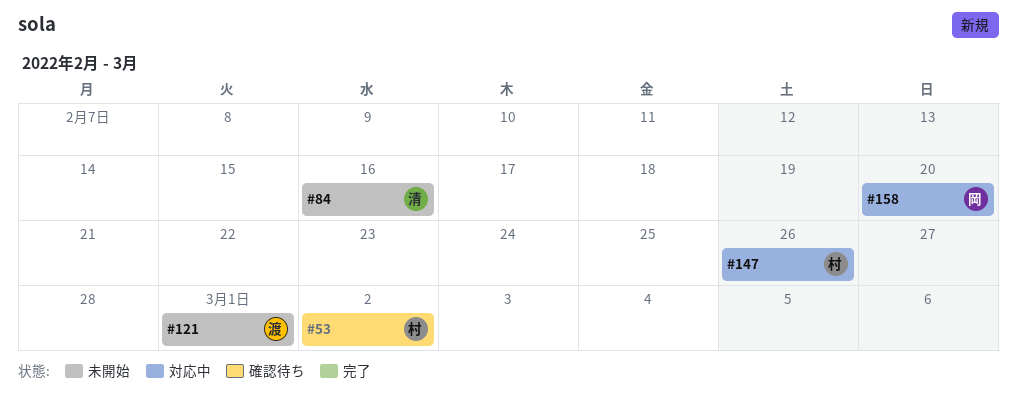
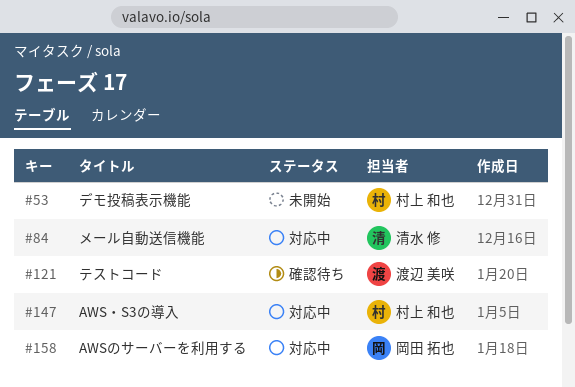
#53, status: 確認待ち -> 未開始
#84, status: 未開始 -> 対応中
#121, status: 未開始 -> 確認待ち

